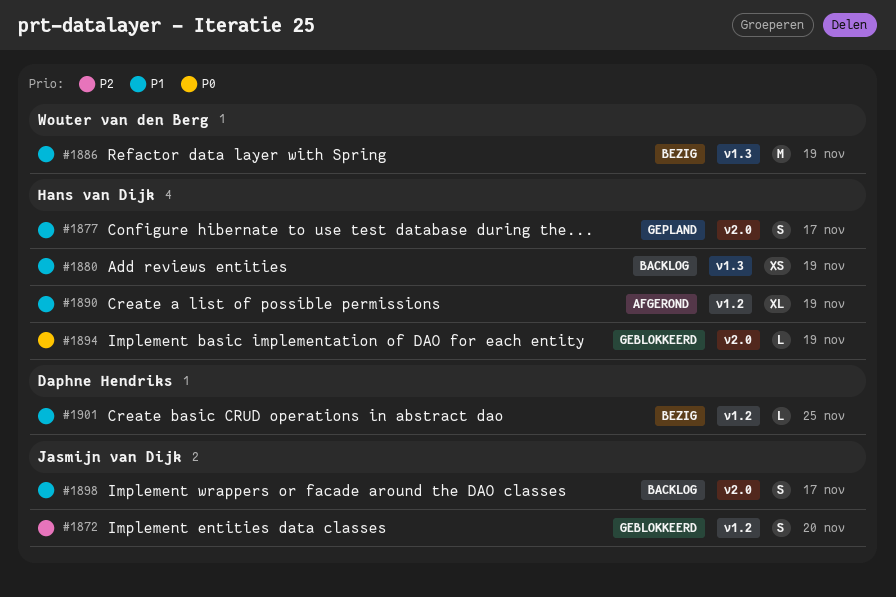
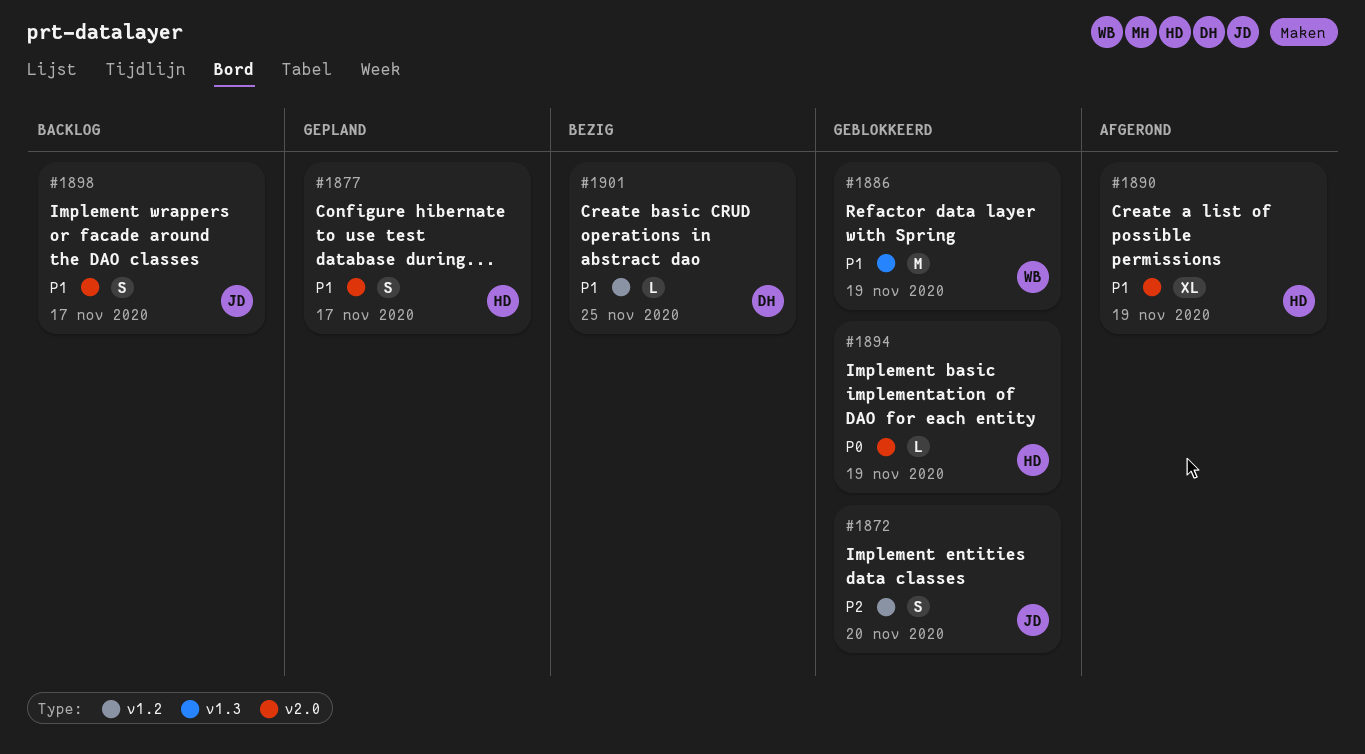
#1880: present -> none
#1886, status: Bezig -> Geblokkeerd
#1890, label: v1.2 -> v2.0

